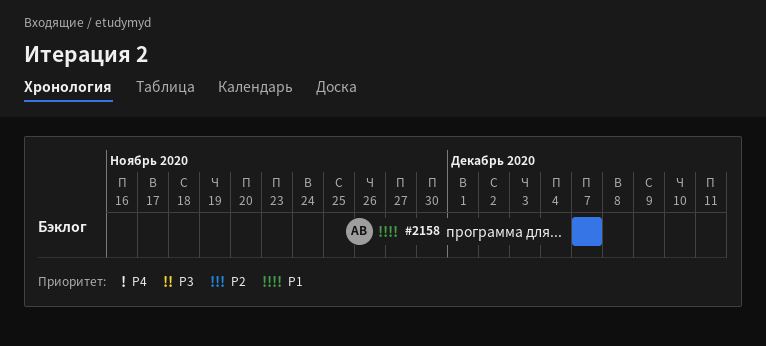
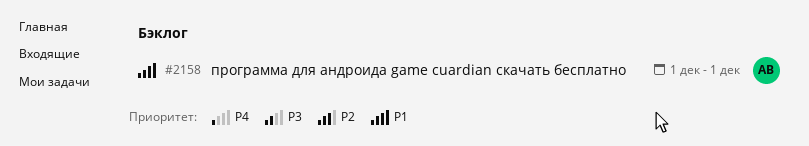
#2158, start: Dec 7 -> Dec 1
#2158, due: Dec 7 -> Dec 1

